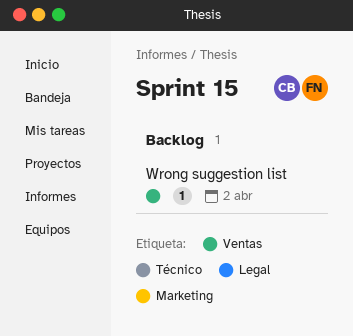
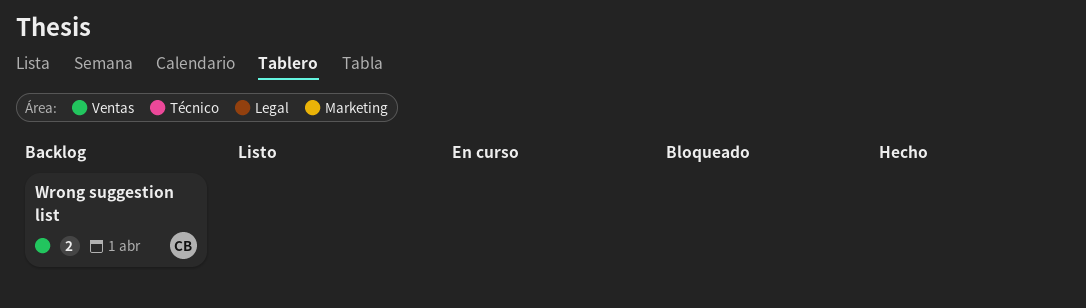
Wrong suggestion list, estimate: 1 -> 2
Wrong suggestion list, due: Apr 2 -> Apr 1

